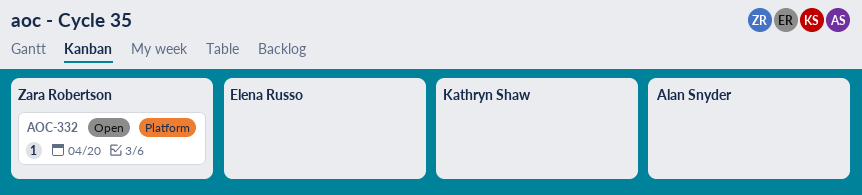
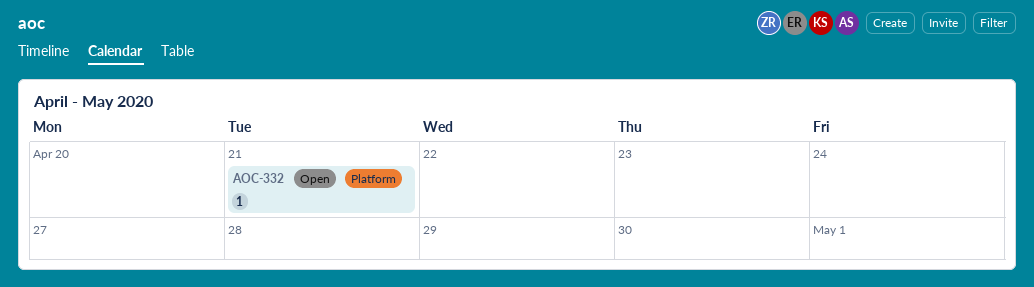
AOC-332, due: Apr 20 -> Apr 21

